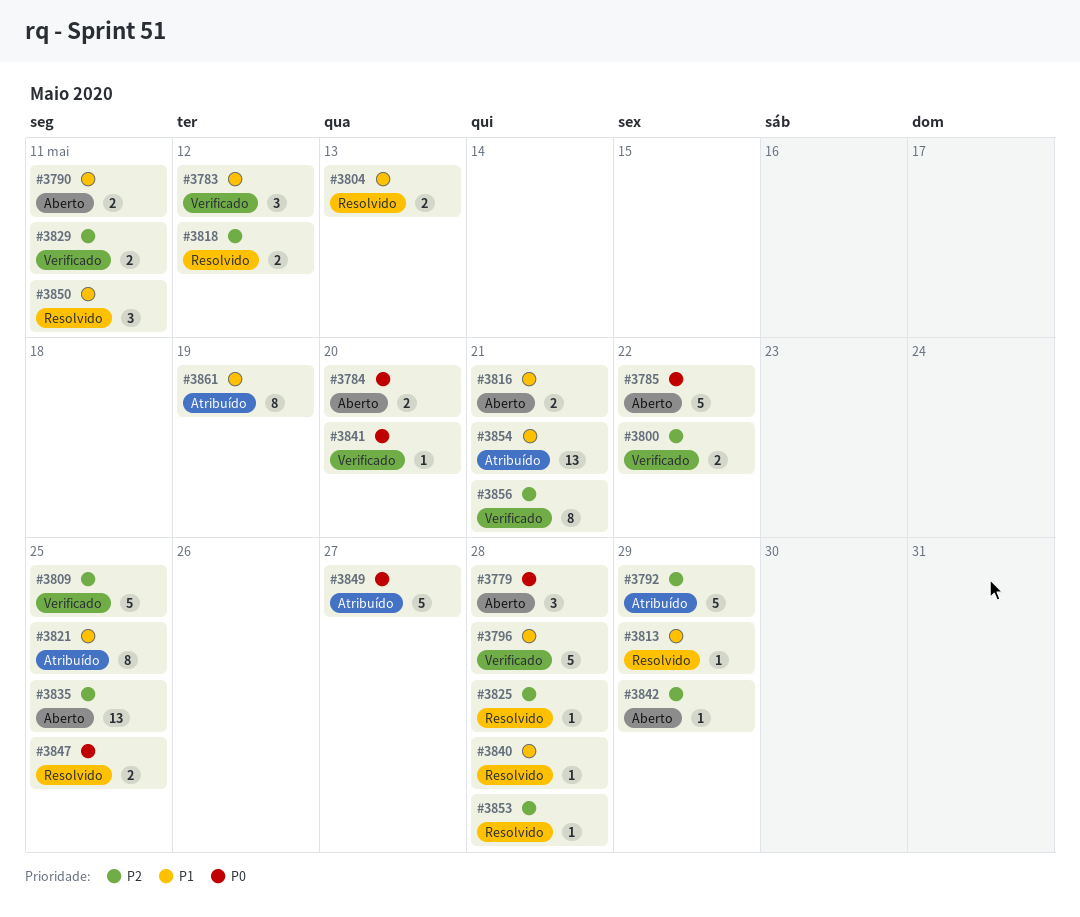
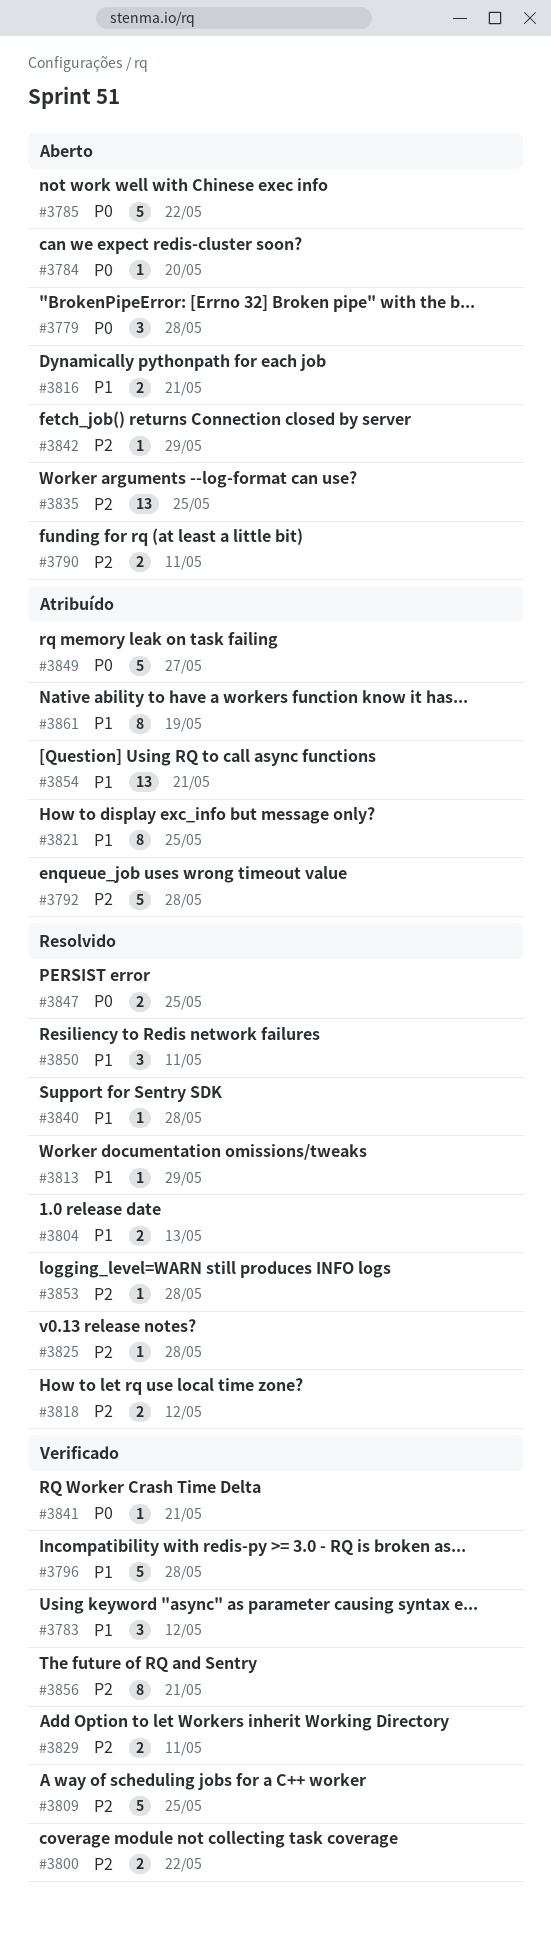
#3784, estimate: 2 -> 1
#3790, priority: P1 -> P2
#3792, due: May 29 -> May 28
#3841, due: May 20 -> May 21

